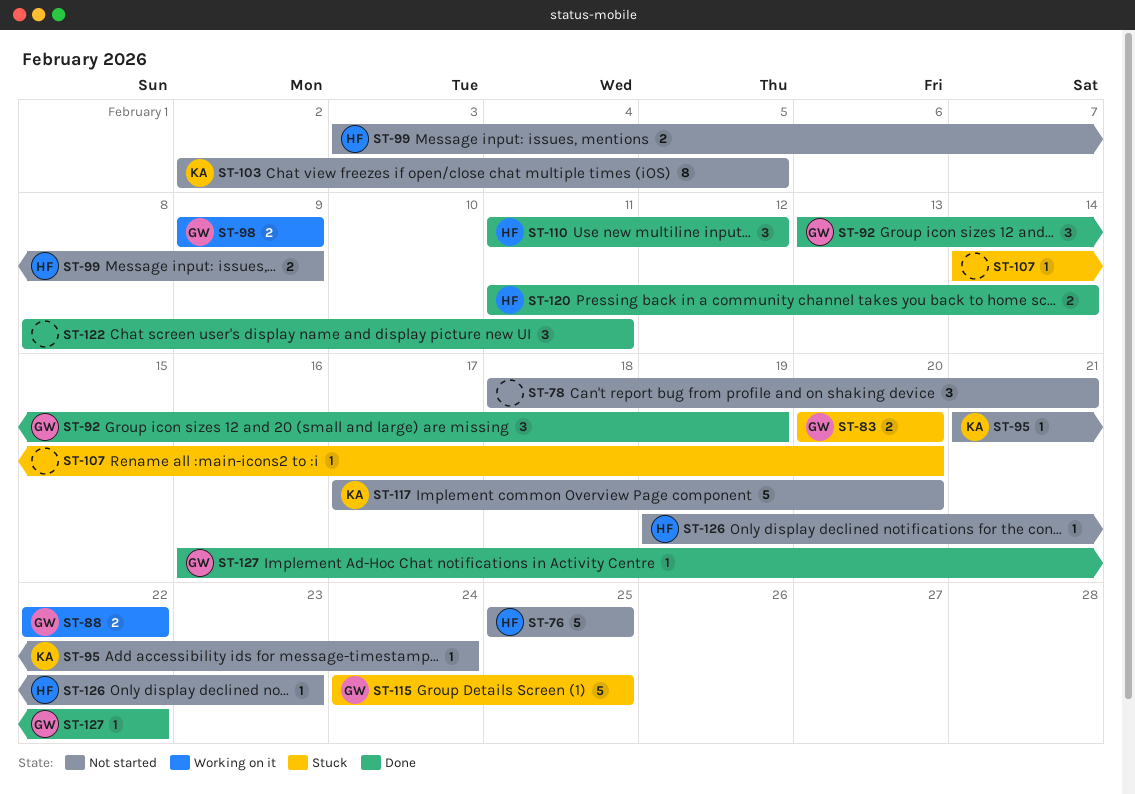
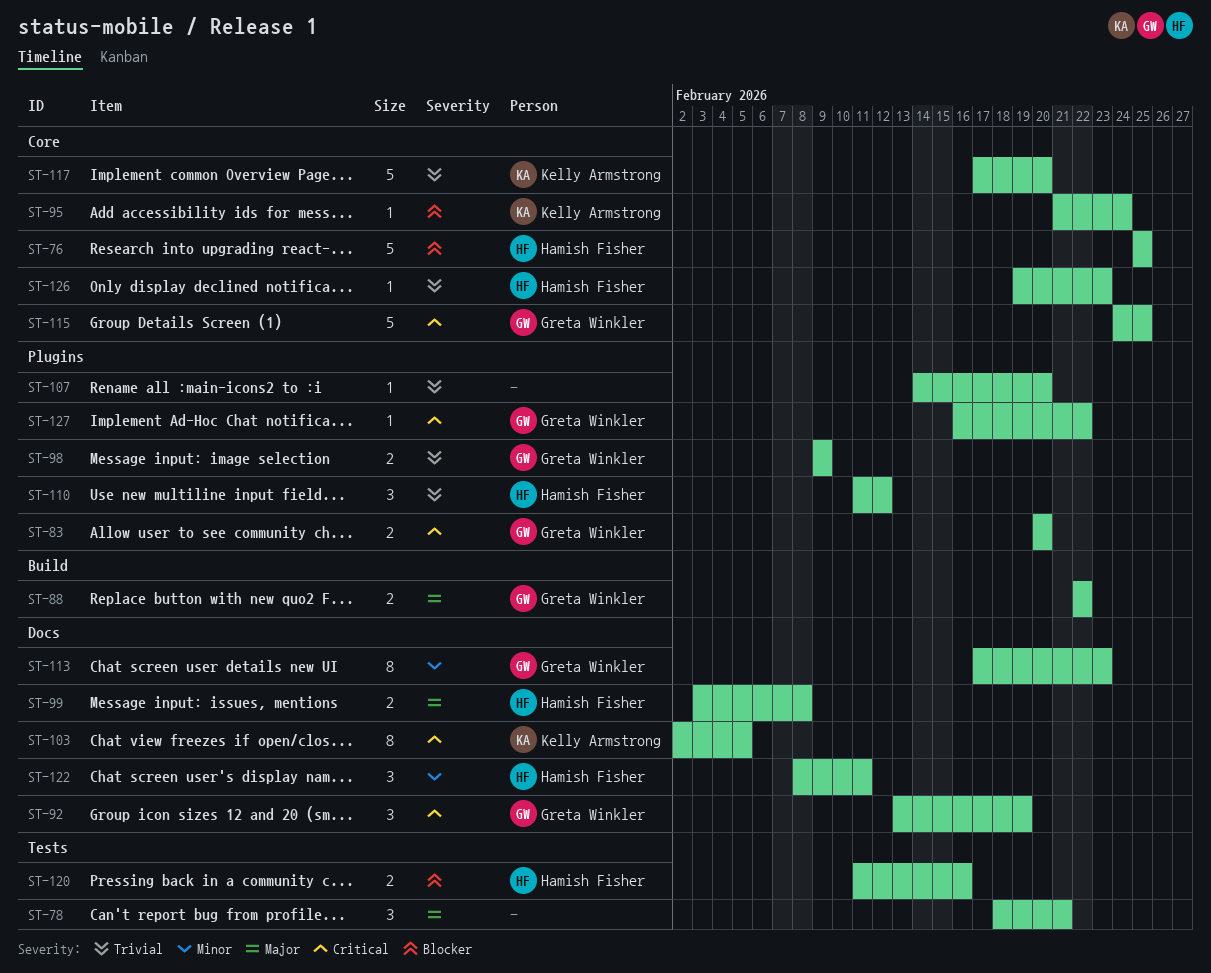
ST-99, due: Feb 9 -> Feb 8
ST-113: none -> present
ST-120, due: Feb 14 -> Feb 16
ST-122, owner: none -> Hamish Fisher

